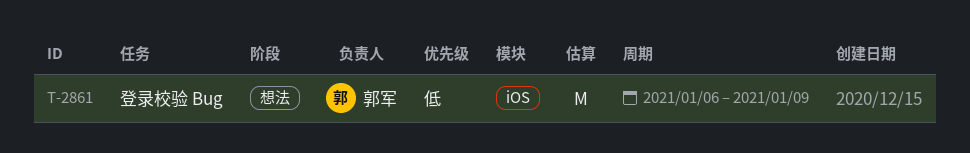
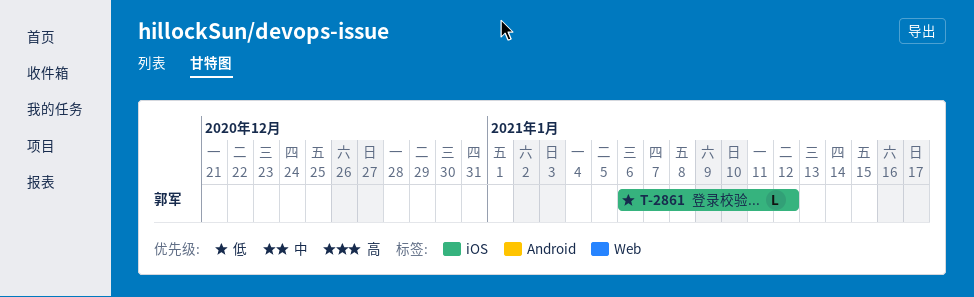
T-2861, estimate: M -> L
T-2861, due: Jan 9 -> Jan 12

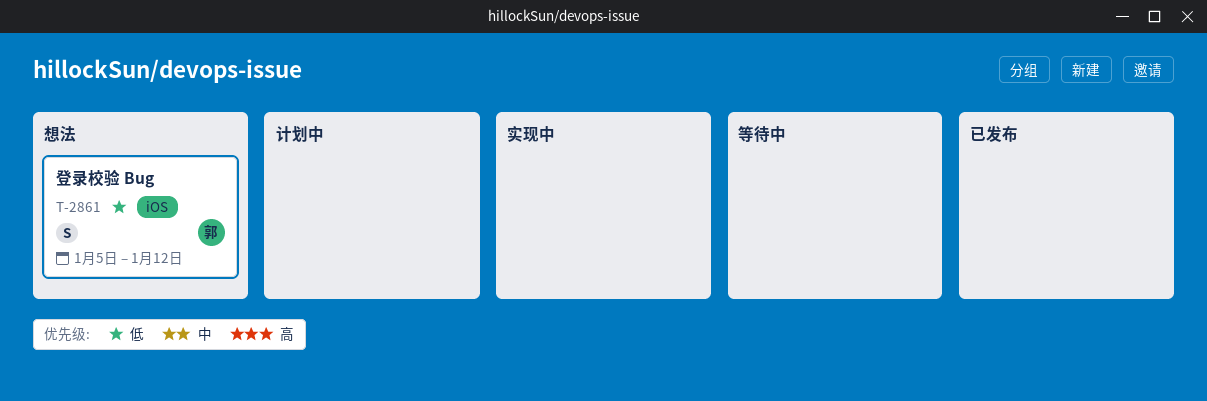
T-2861, estimate: L -> S
T-2861, start: Jan 6 -> Jan 5

